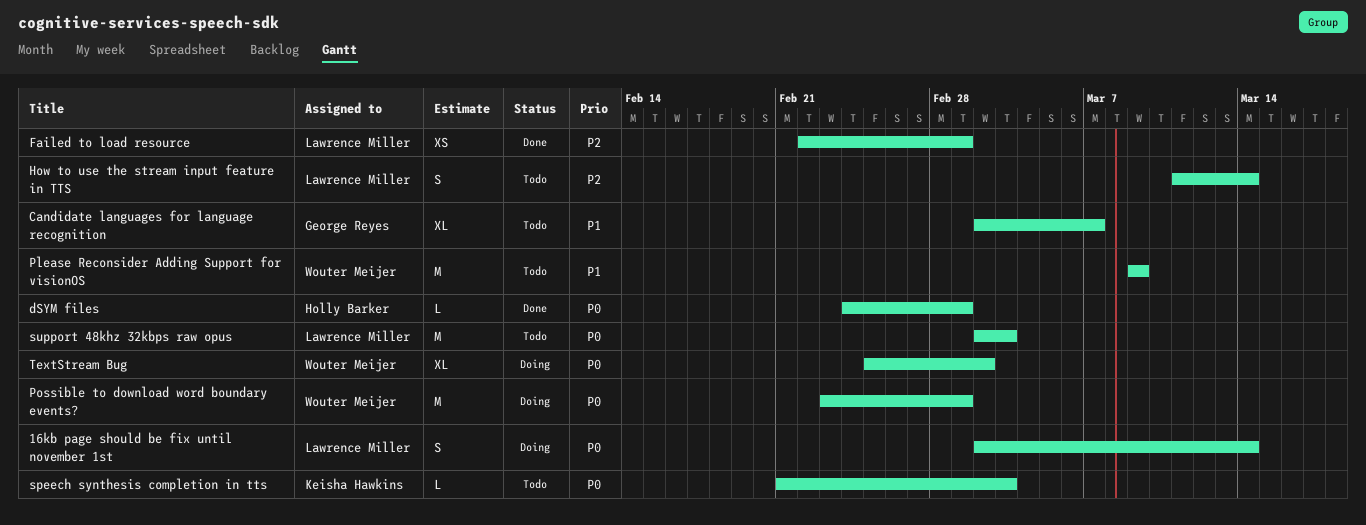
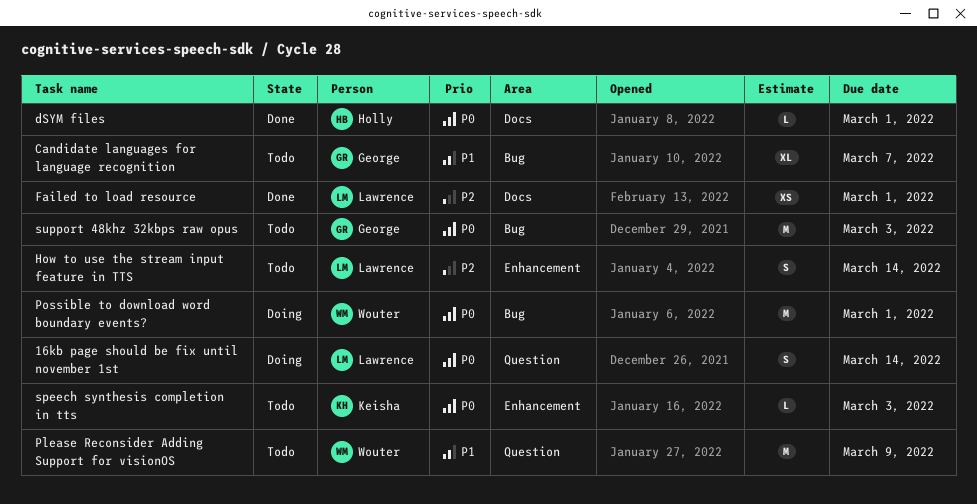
support 48khz 32kbps raw opus, owner: Lawrence Miller -> George Reyes
TextStream Bug: present -> none

